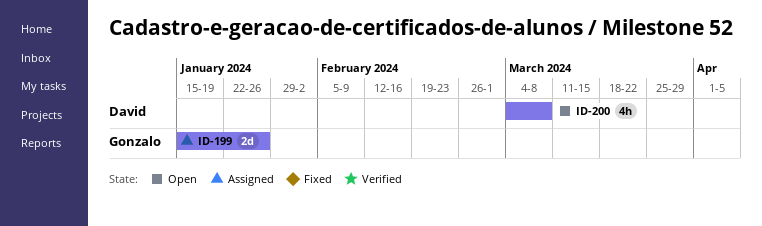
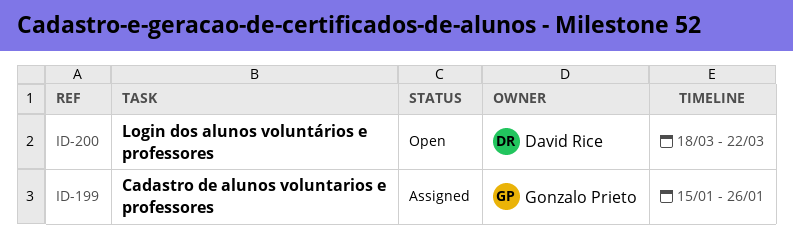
ID-200, start: Mar 4 -> Mar 18
ID-200, due: Mar 8 -> Mar 22

